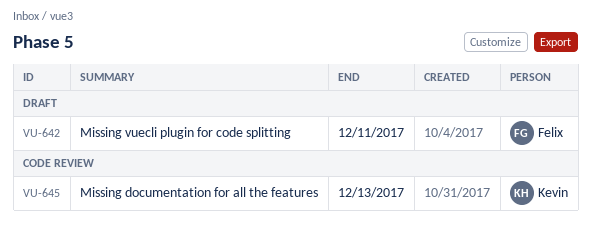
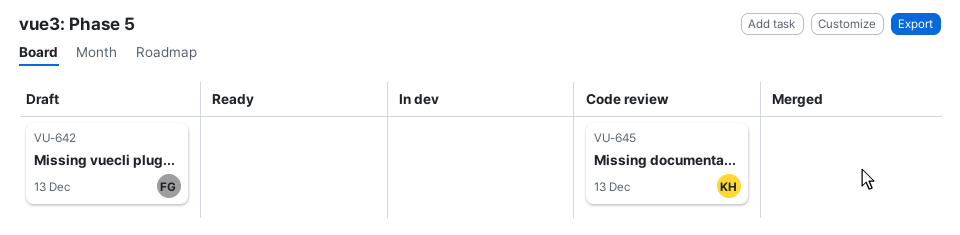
VU-642, due: Dec 11 -> Dec 13

